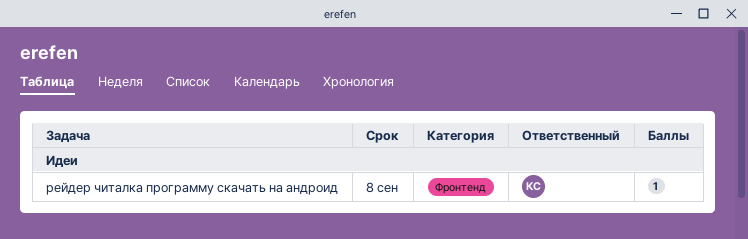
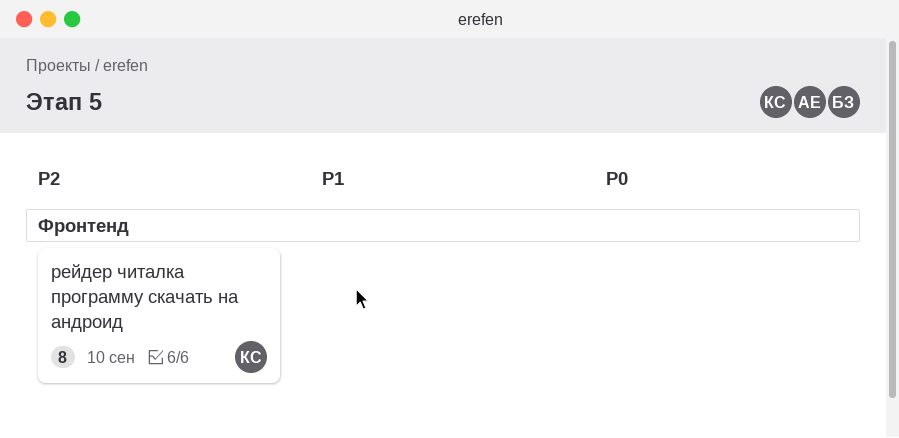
рейдер читалка программу скачать на андроид, estimate: 1 -> 8
рейдер читалка программу скачать на андроид, due: Sep 8 -> Sep 10

